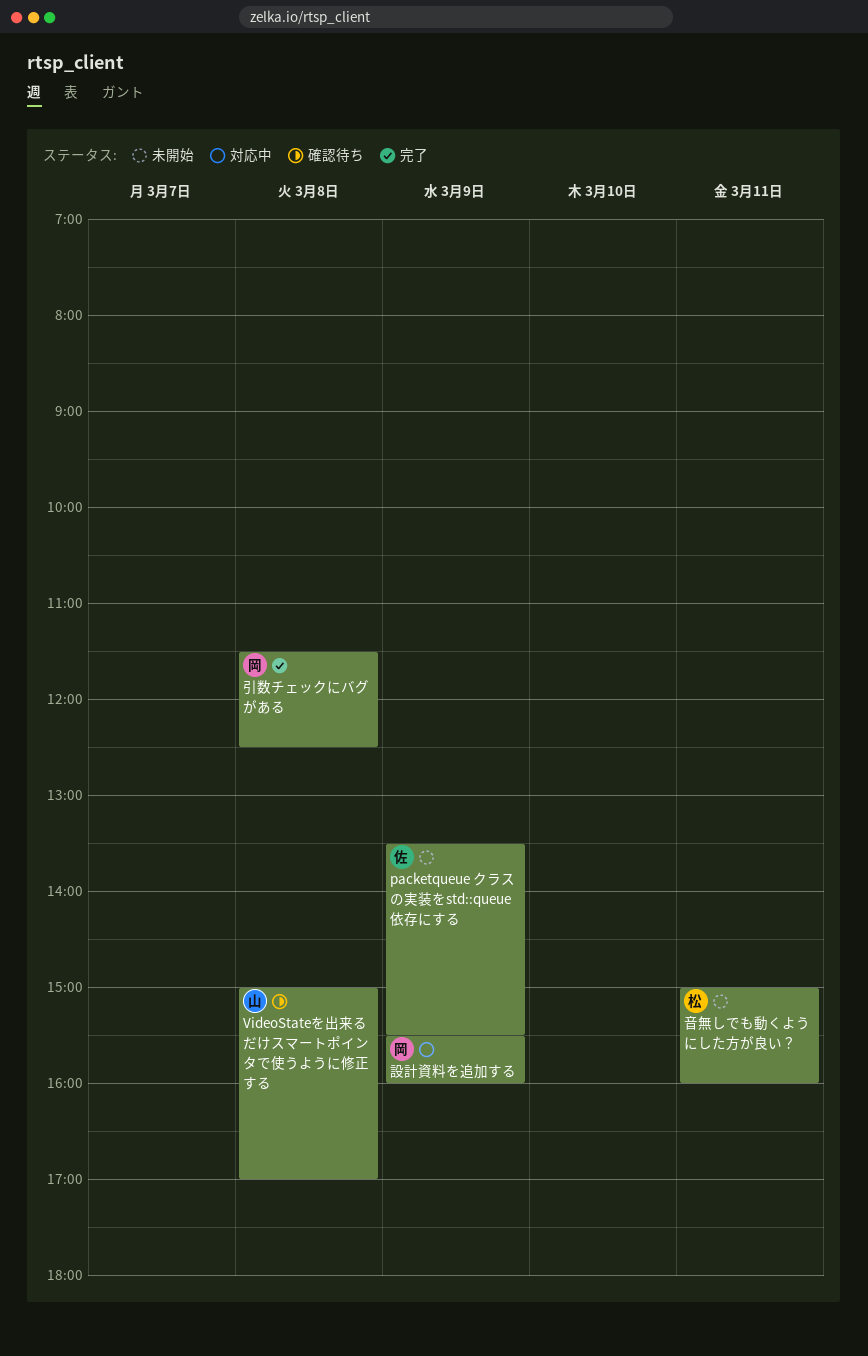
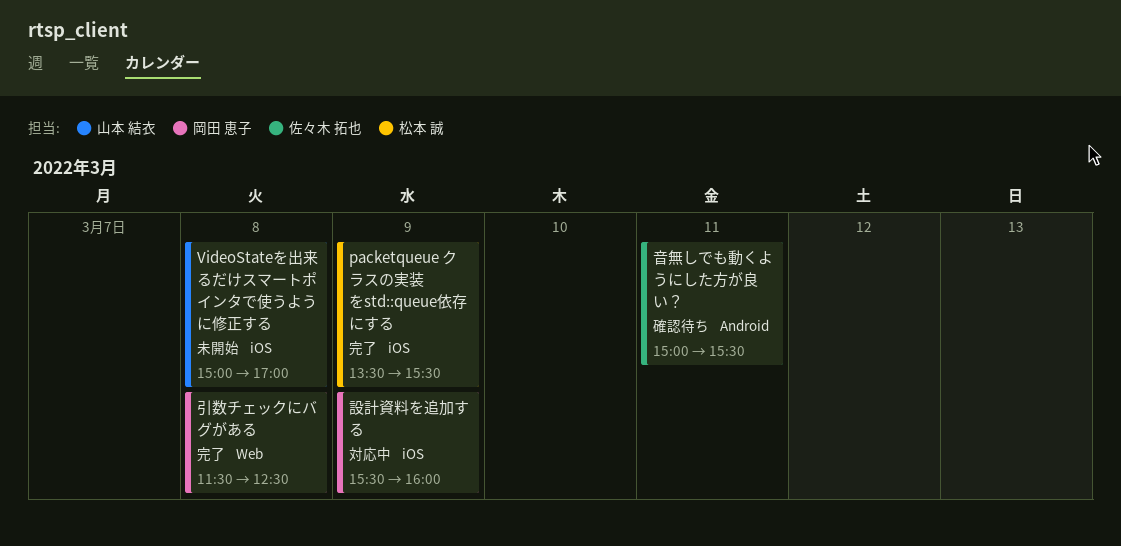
packetqueue クラスの実装をstd::queue依存にする, status: 未開始 -> 完了
packetqueue クラスの実装をstd::queue依存にする, owner: 佐々木 拓也 -> 松本 誠
VideoStateを出来るだけスマートポインタで使うように修正する, status: 確認待ち -> 未開始
音無しでも動くようにした方が良い？, status: 未開始 -> 確認待ち
音無しでも動くようにした方が良い？, owner: 松本 誠 -> 佐々木 拓也
音無しでも動くようにした方が良い？, ends: 16:00 -> 15:30

